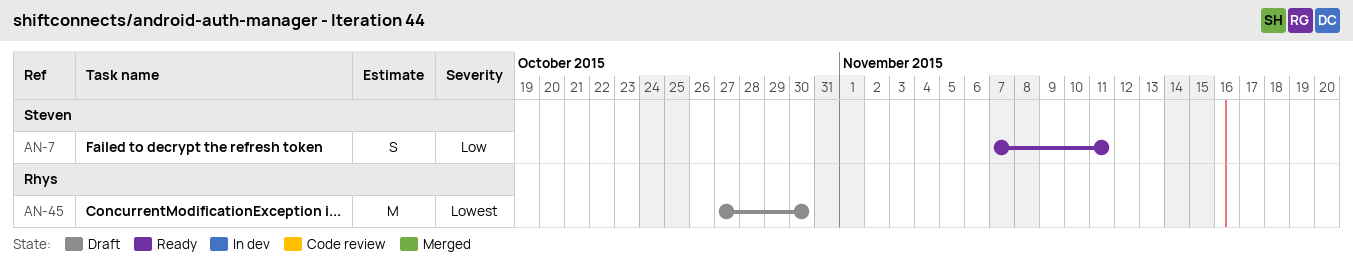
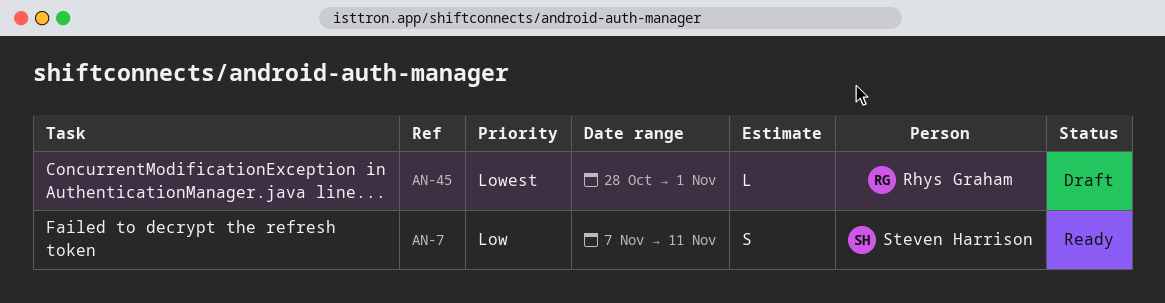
AN-45, estimate: M -> L
AN-45, start: Oct 27 -> Oct 28
AN-45, due: Oct 30 -> Nov 1

